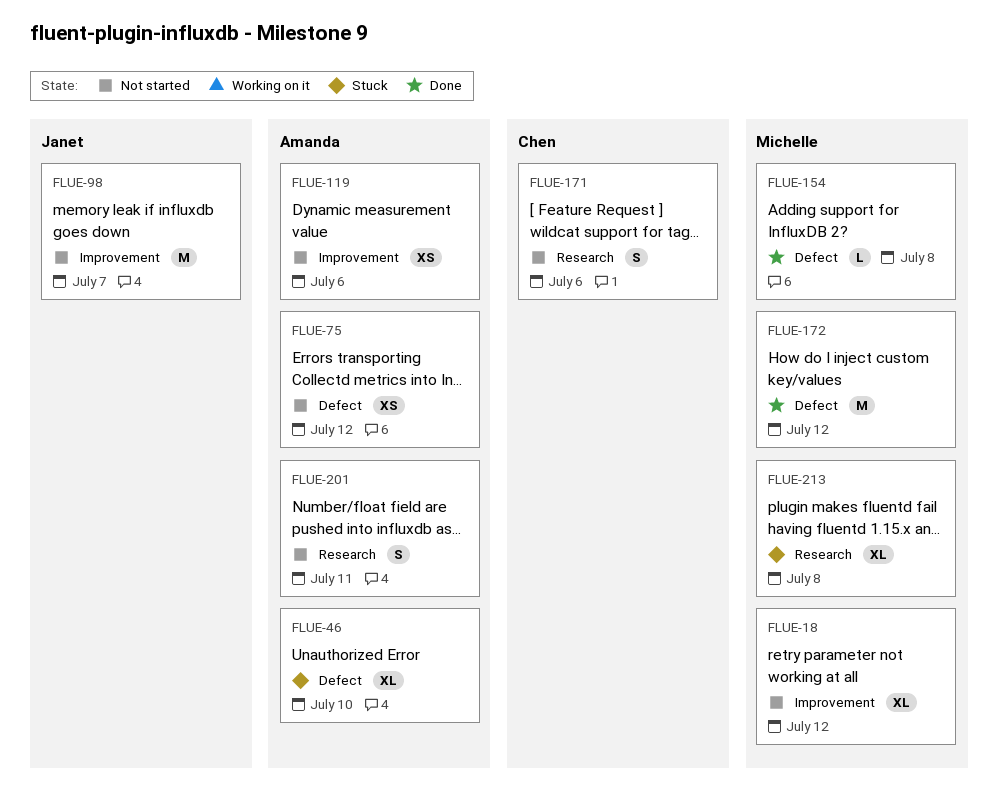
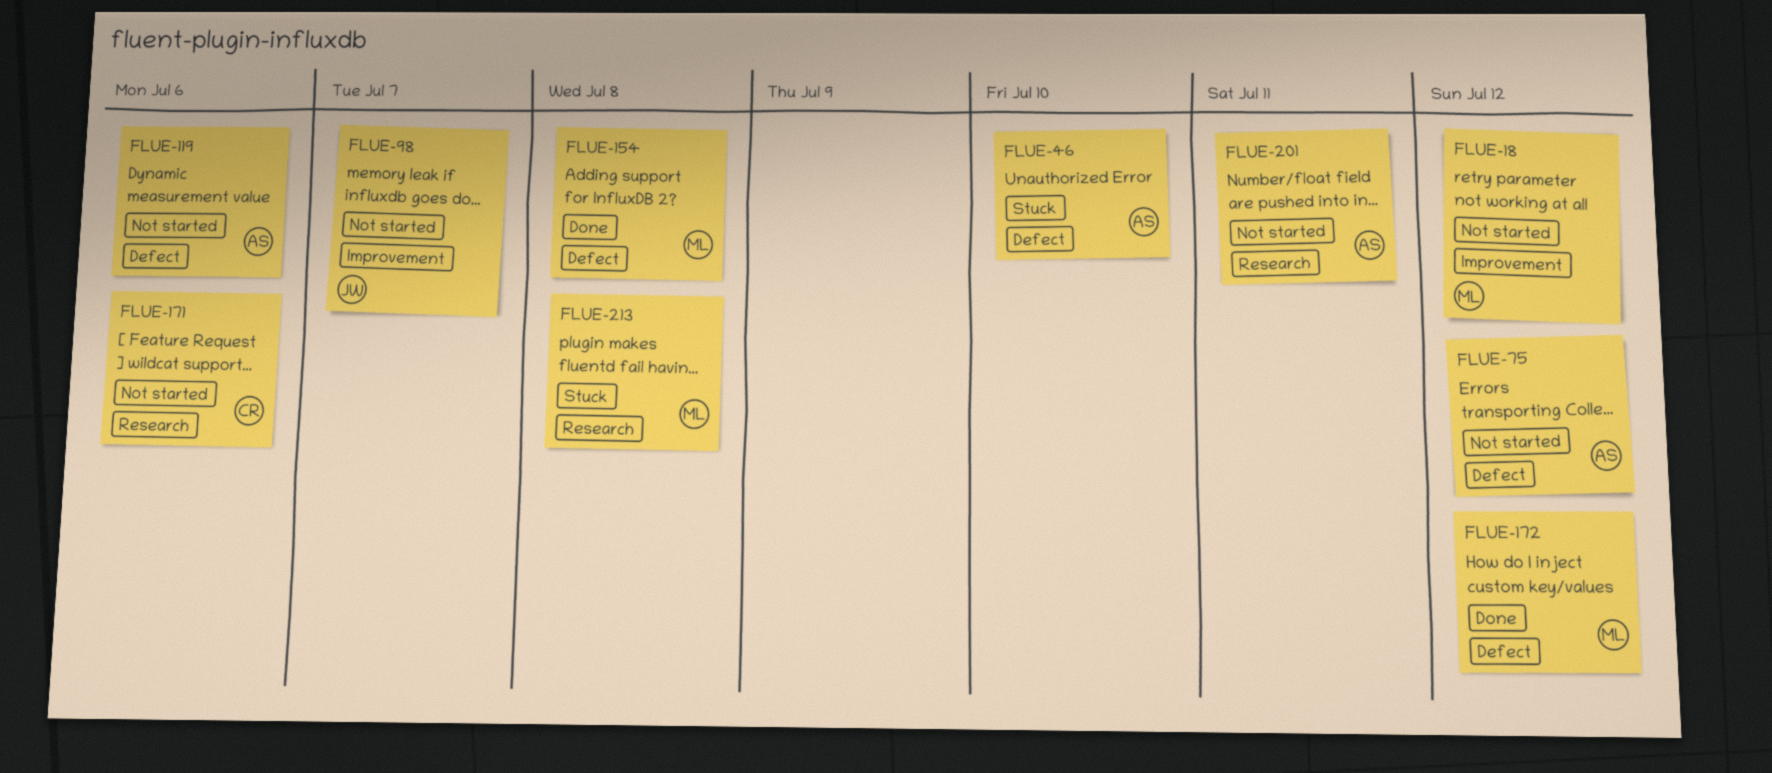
FLUE-119, label: Improvement -> Defect

